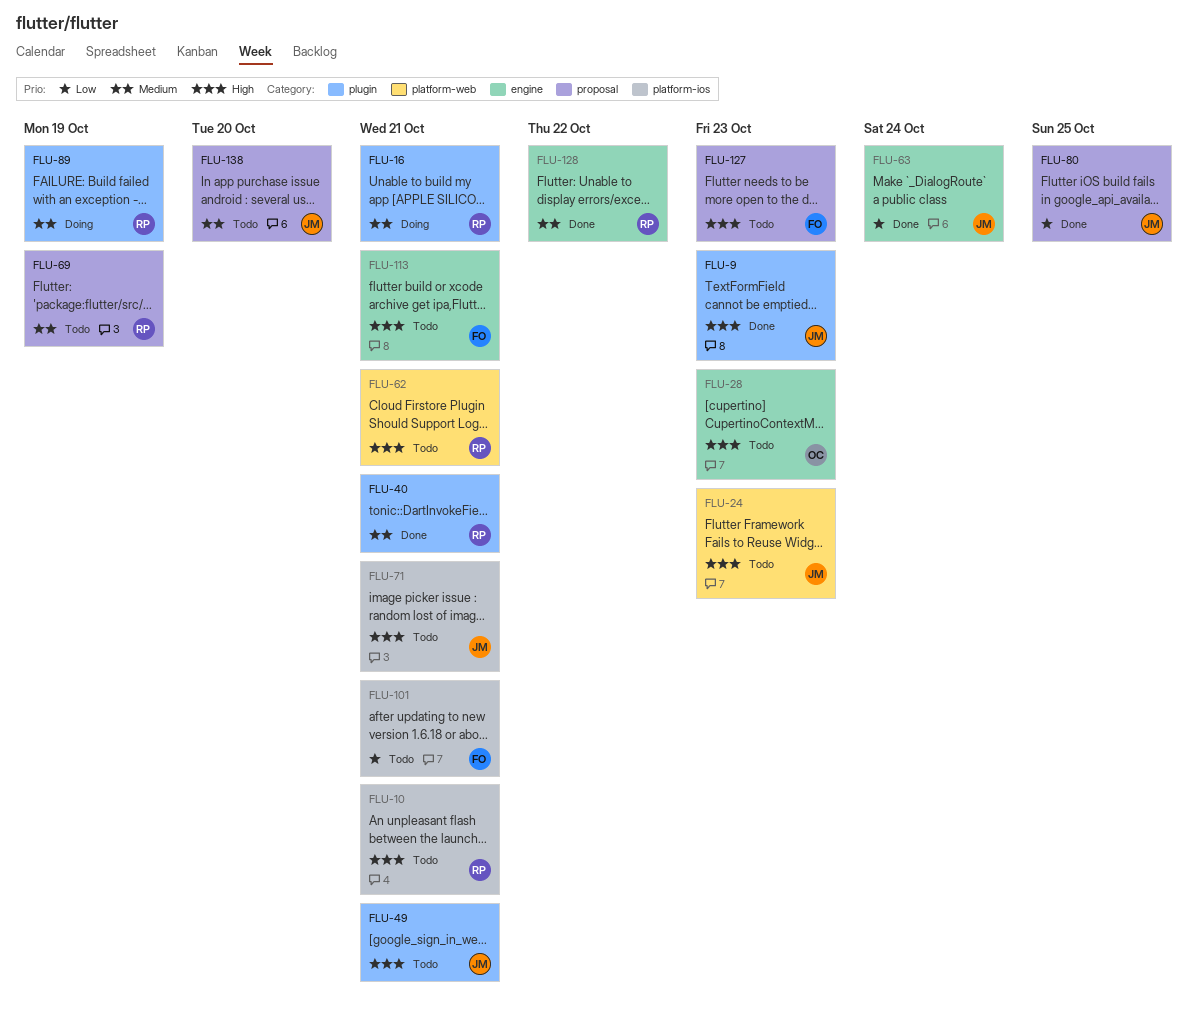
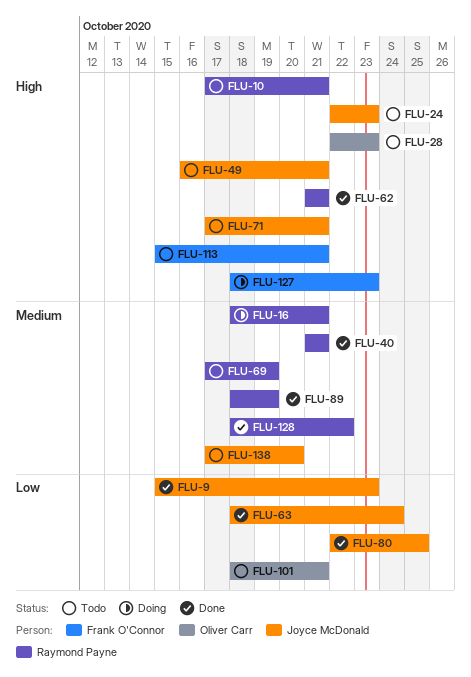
FLU-9, priority: High -> Low
FLU-62, status: Todo -> Done
FLU-89, status: Doing -> Done
FLU-101, owner: Frank O'Connor -> Oliver Carr
FLU-127, status: Todo -> Doing

